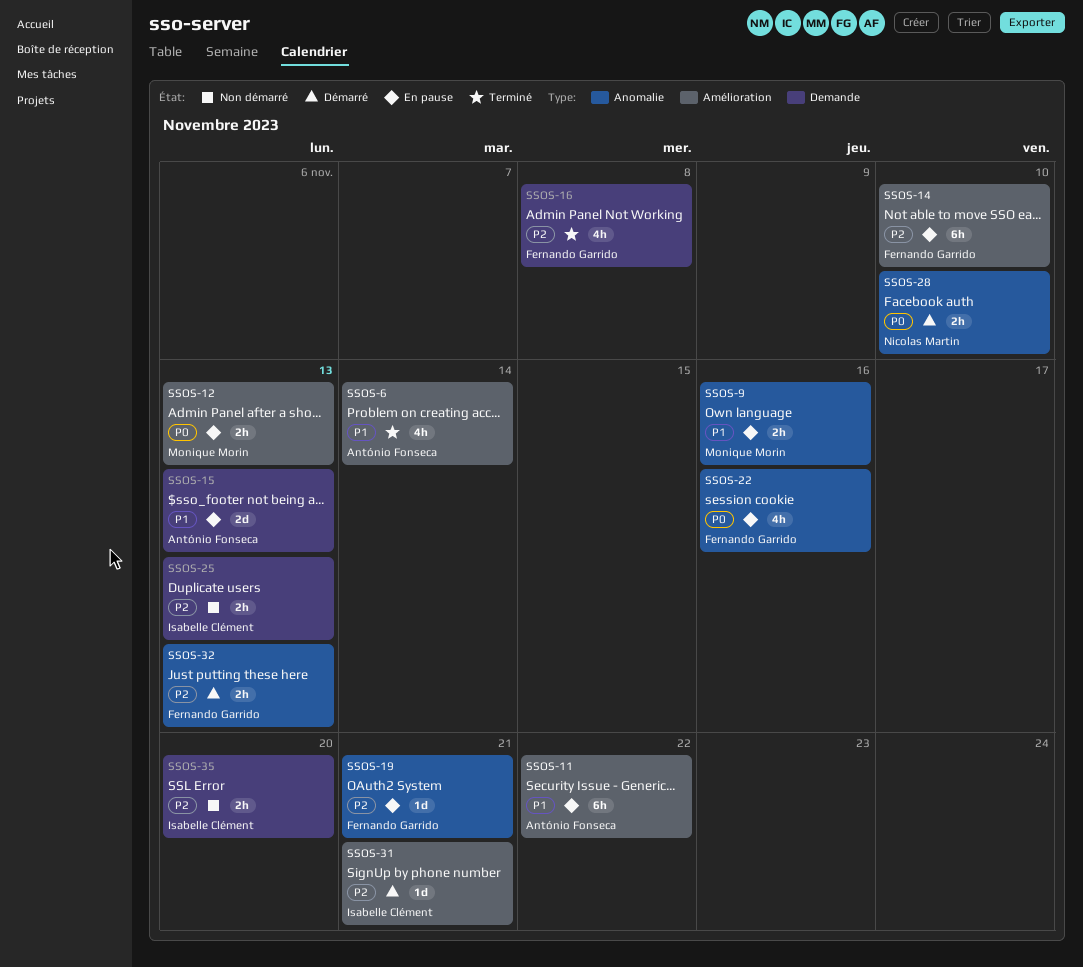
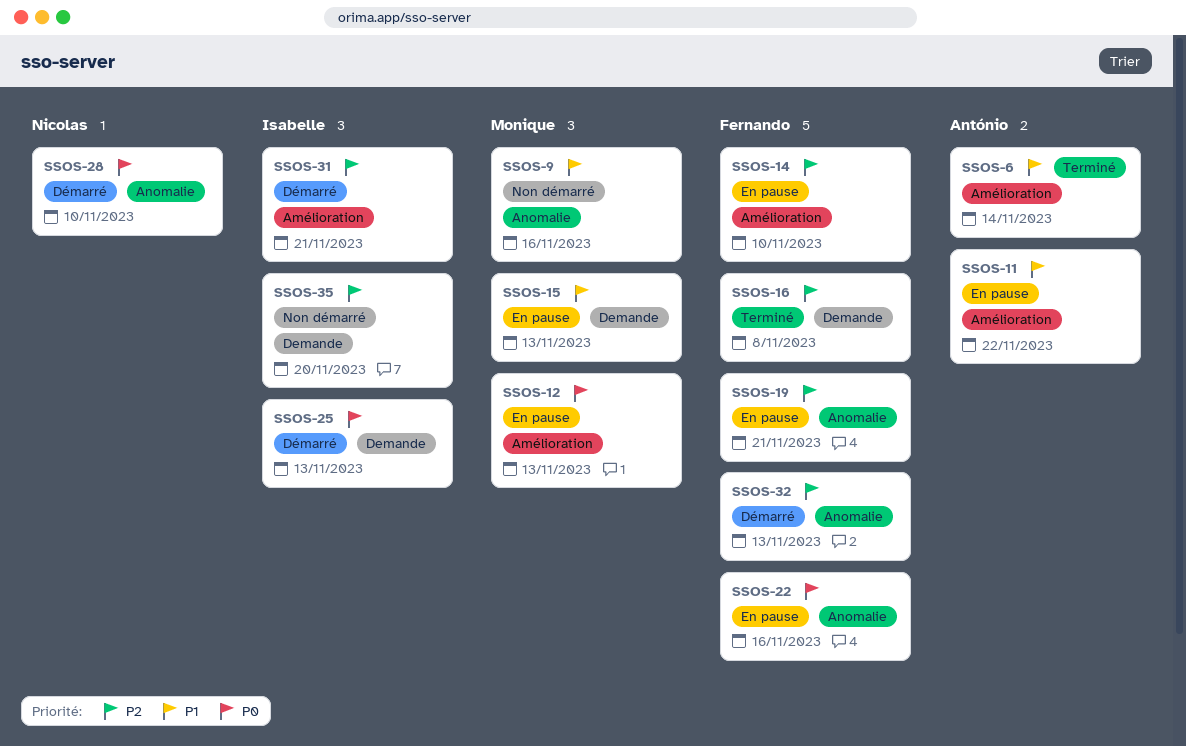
SSOS-9, status: En pause -> Non démarré
SSOS-15, owner: António Fonseca -> Monique Morin
SSOS-25, status: Non démarré -> Démarré
SSOS-25, priority: P2 -> P0

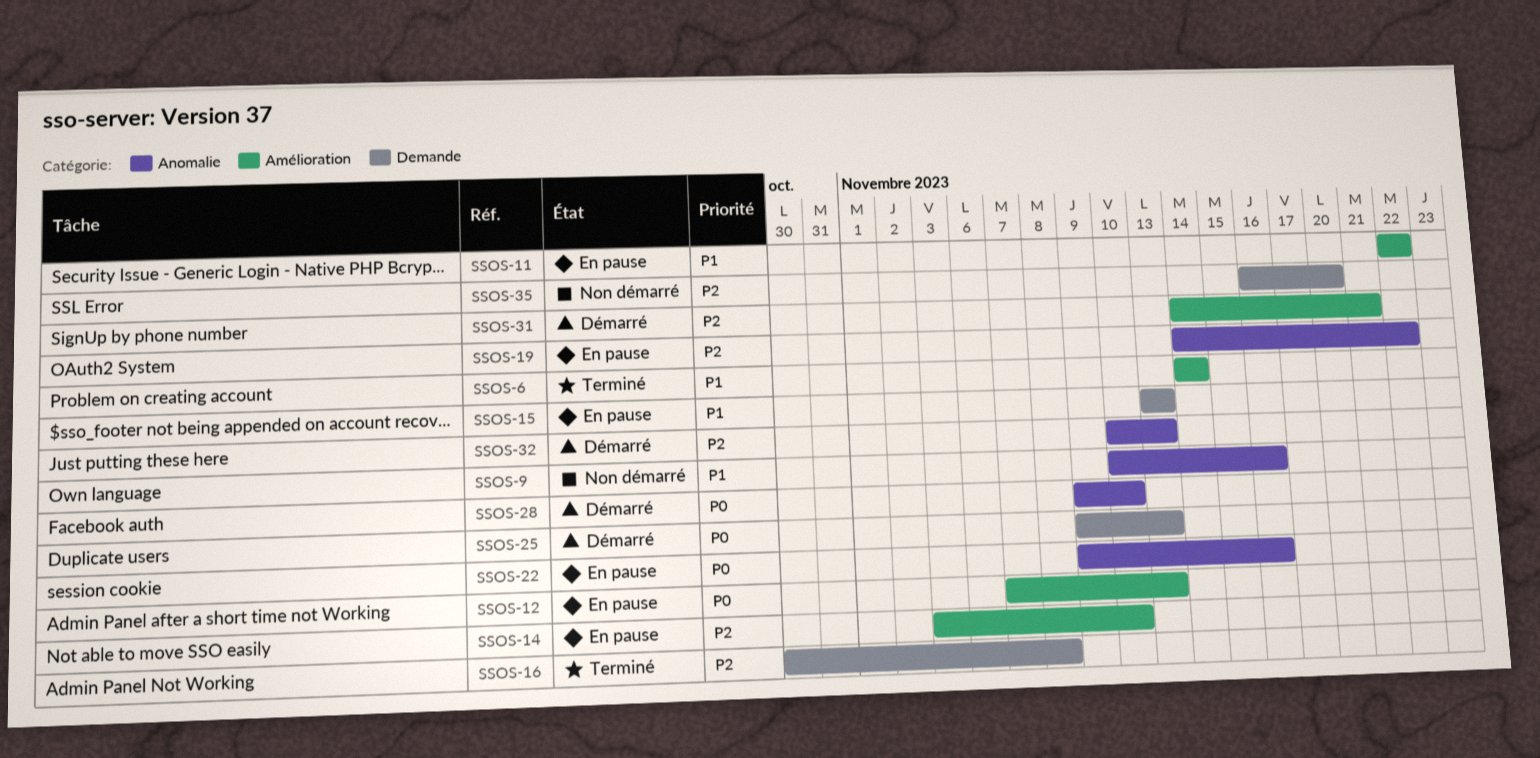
SSOS-19, due: Nov 21 -> Nov 22

